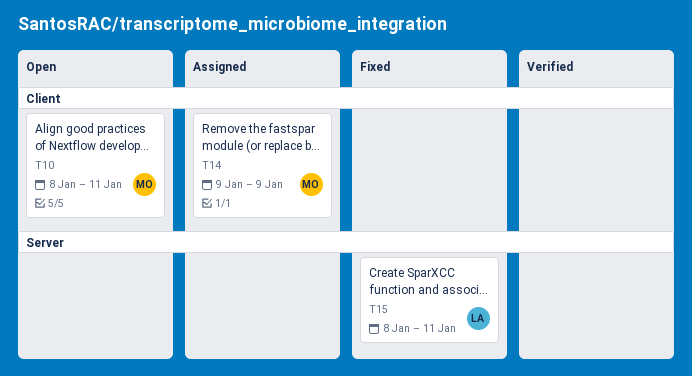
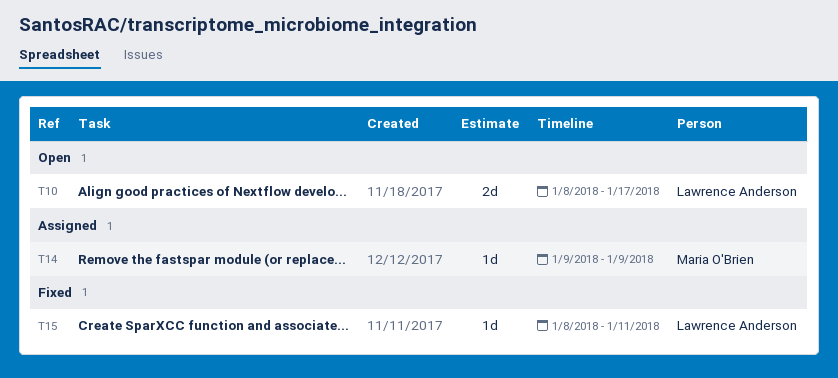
T10, owner: Maria O'Brien -> Lawrence Anderson
T10, due: Jan 11 -> Jan 17

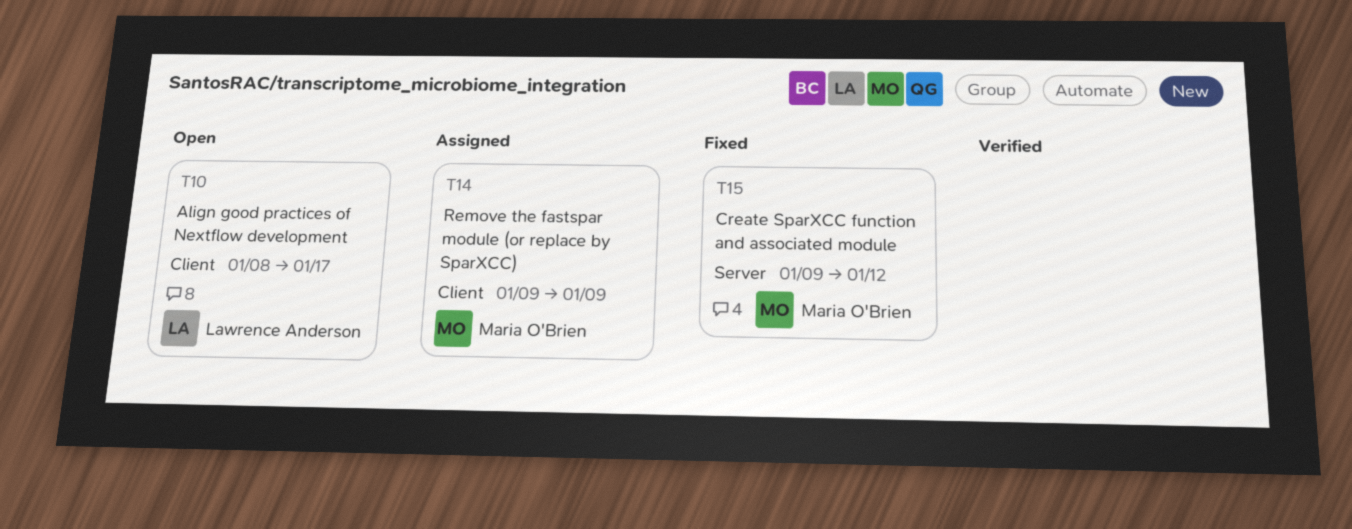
T15, owner: Lawrence Anderson -> Maria O'Brien
T15, start: Jan 8 -> Jan 9
T15, due: Jan 11 -> Jan 12

